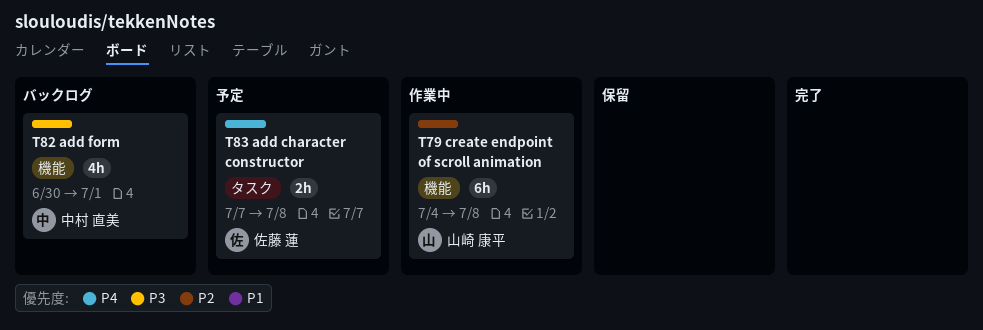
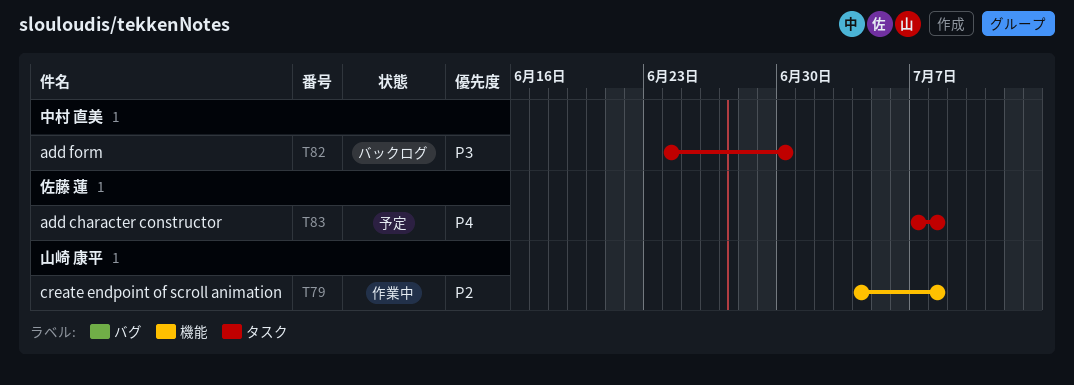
T82, label: 機能 -> タスク
T82, start: Jun 30 -> Jun 24
T82, due: Jul 1 -> Jun 30

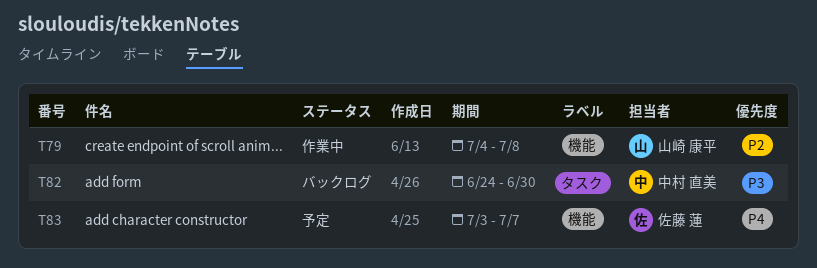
T83, label: タスク -> 機能
T83, start: Jul 7 -> Jul 3
T83, due: Jul 8 -> Jul 7

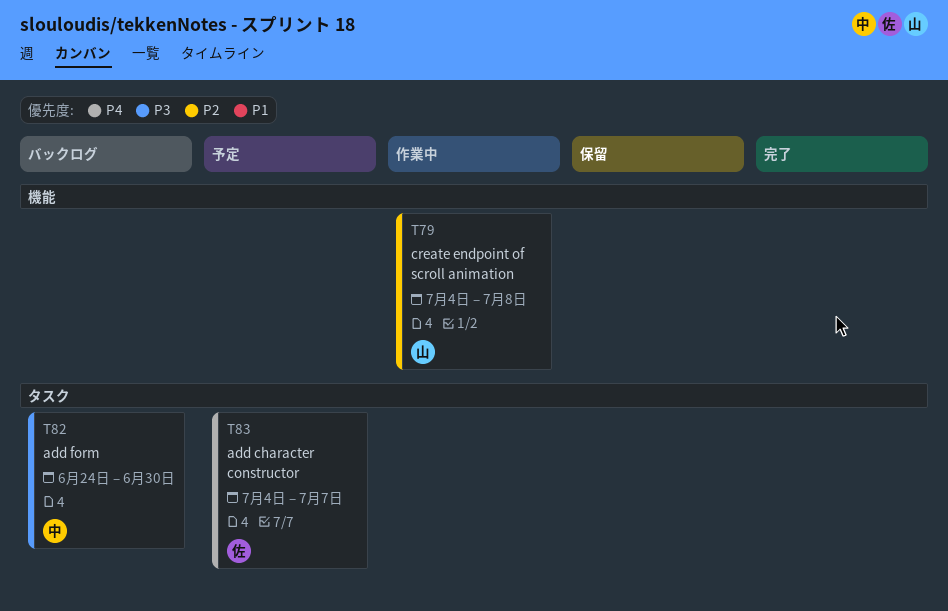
T83, label: 機能 -> タスク
T83, start: Jul 3 -> Jul 4

